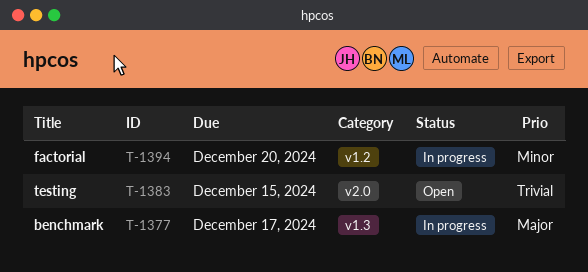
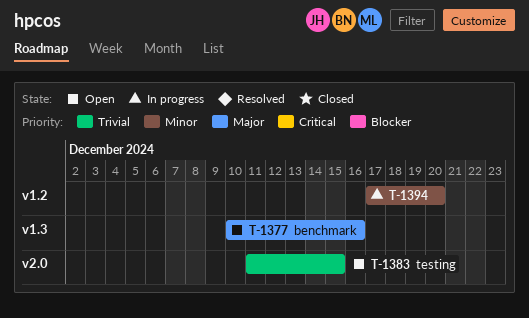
T-1377, status: In progress -> Open
T-1377, due: Dec 17 -> Dec 16

